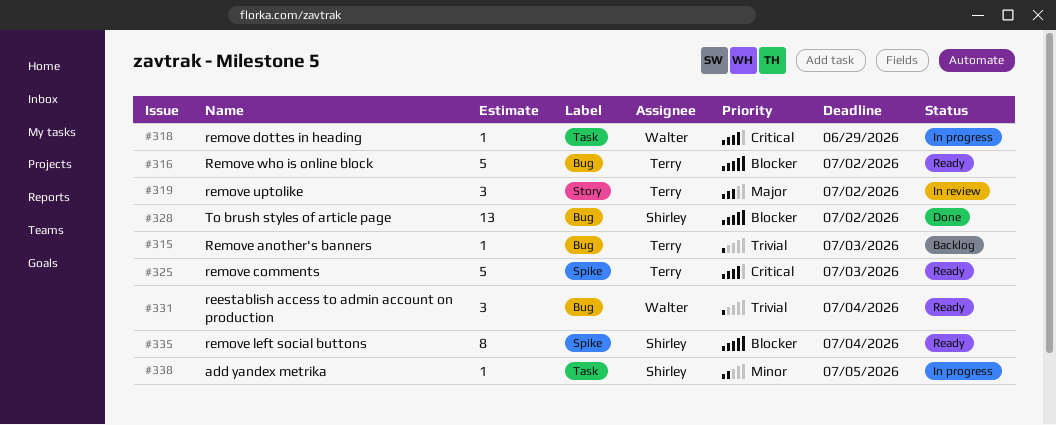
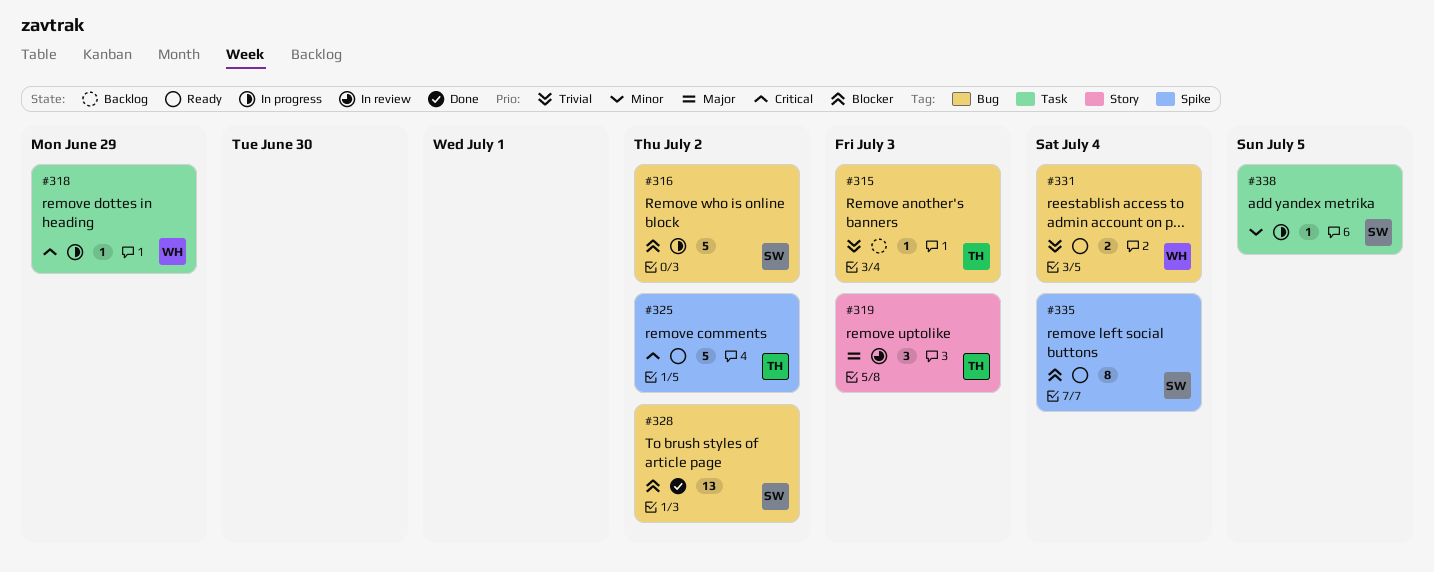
#316, status: Ready -> In progress
#316, owner: Terry -> Shirley
#319, due: Jul 2 -> Jul 3
#325, due: Jul 3 -> Jul 2
#331, estimate: 3 -> 2

